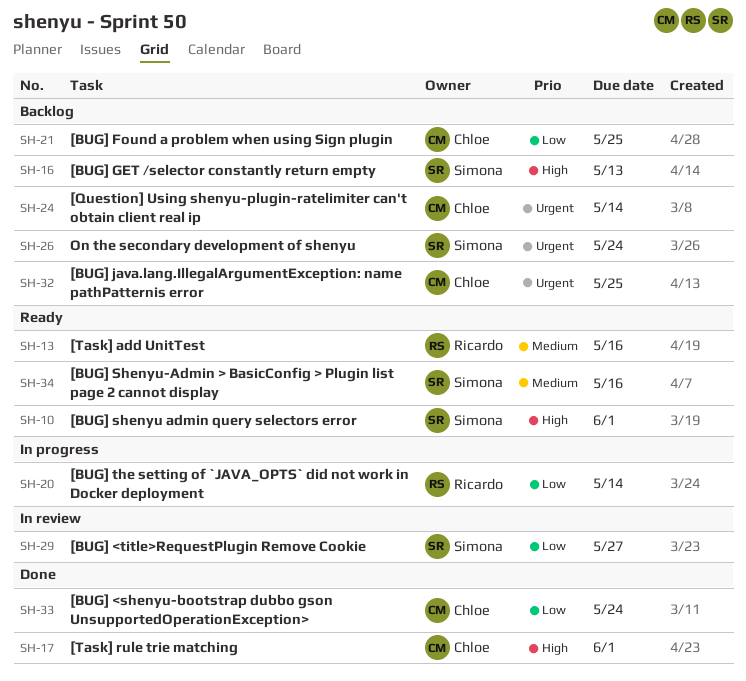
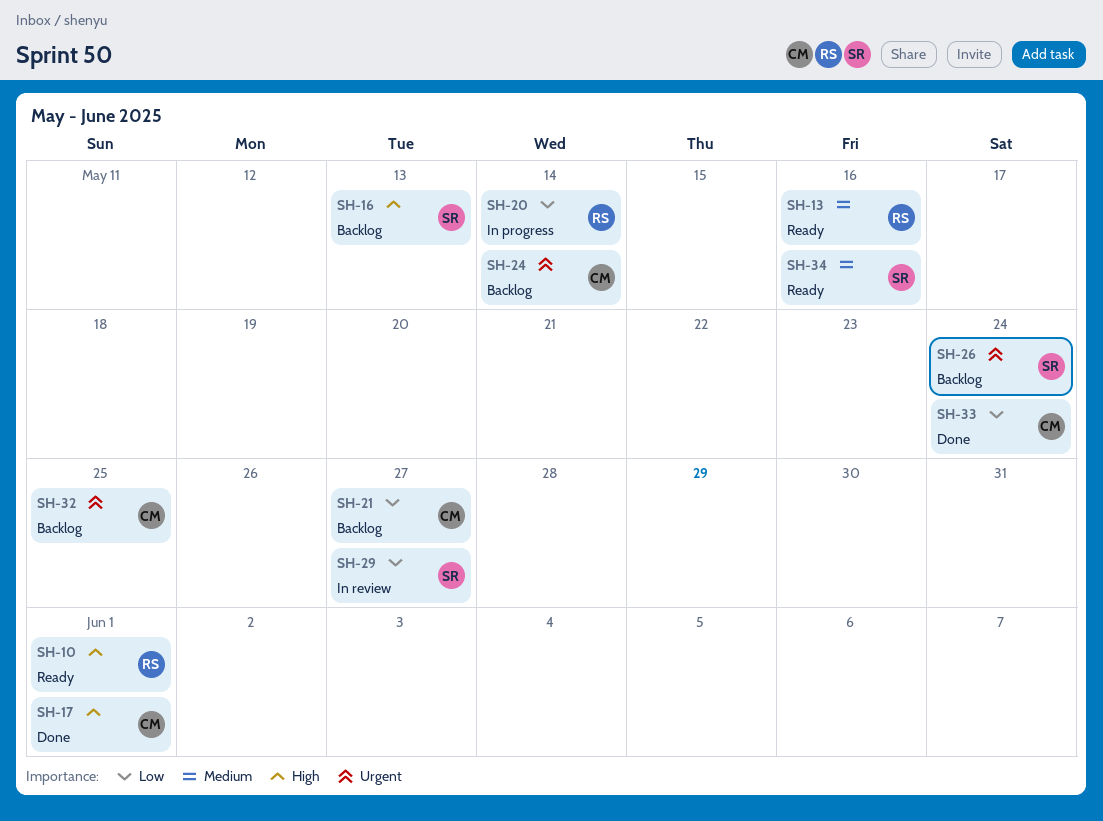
SH-10, owner: Simona -> Ricardo
SH-21, due: May 25 -> May 27

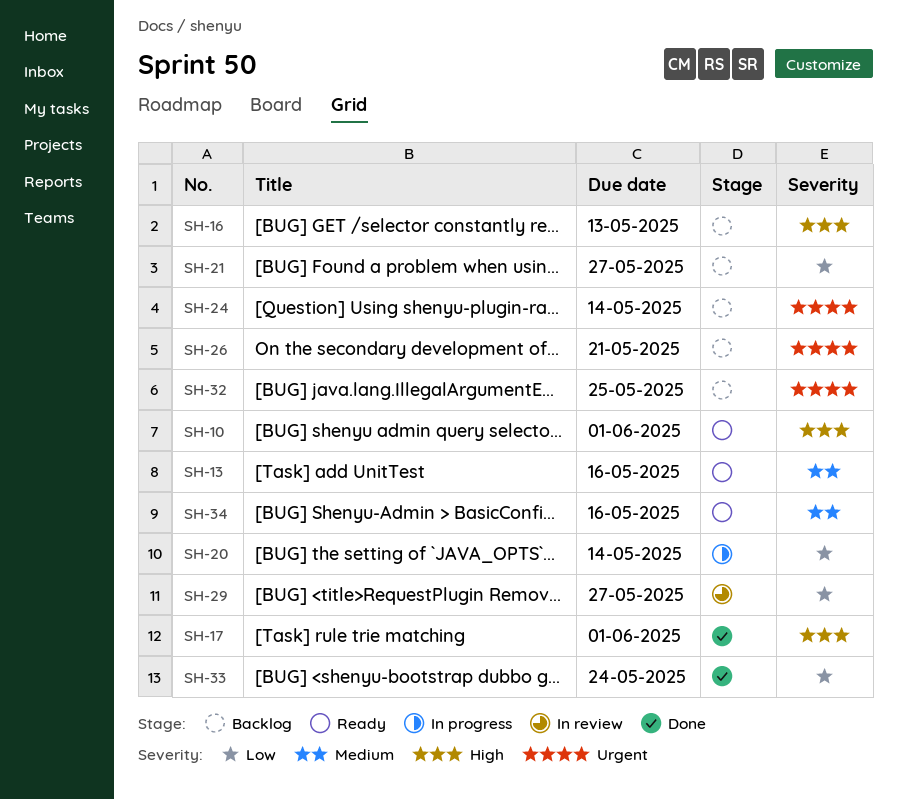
SH-26, due: May 24 -> May 21

